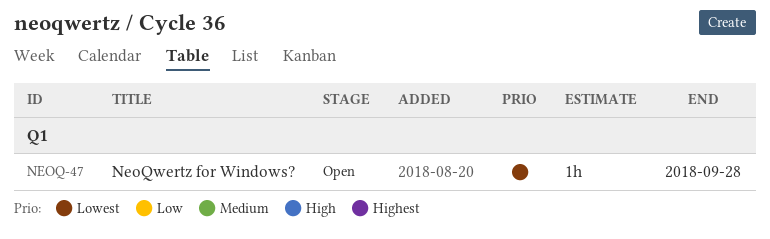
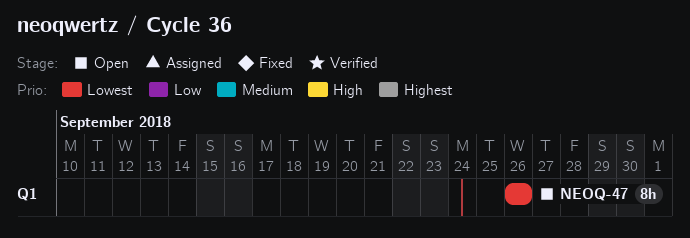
NEOQ-47, estimate: 1h -> 8h
NEOQ-47, due: Sep 28 -> Sep 26

